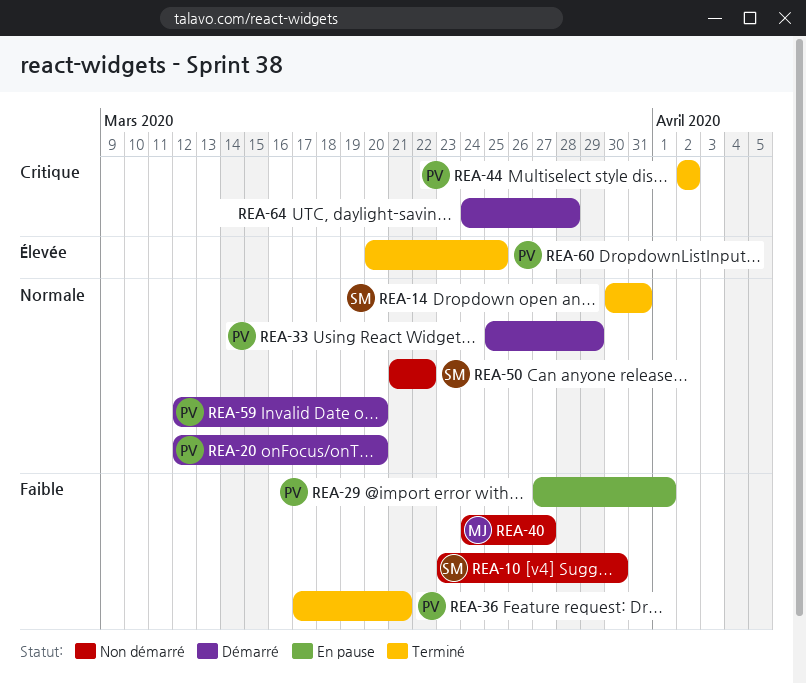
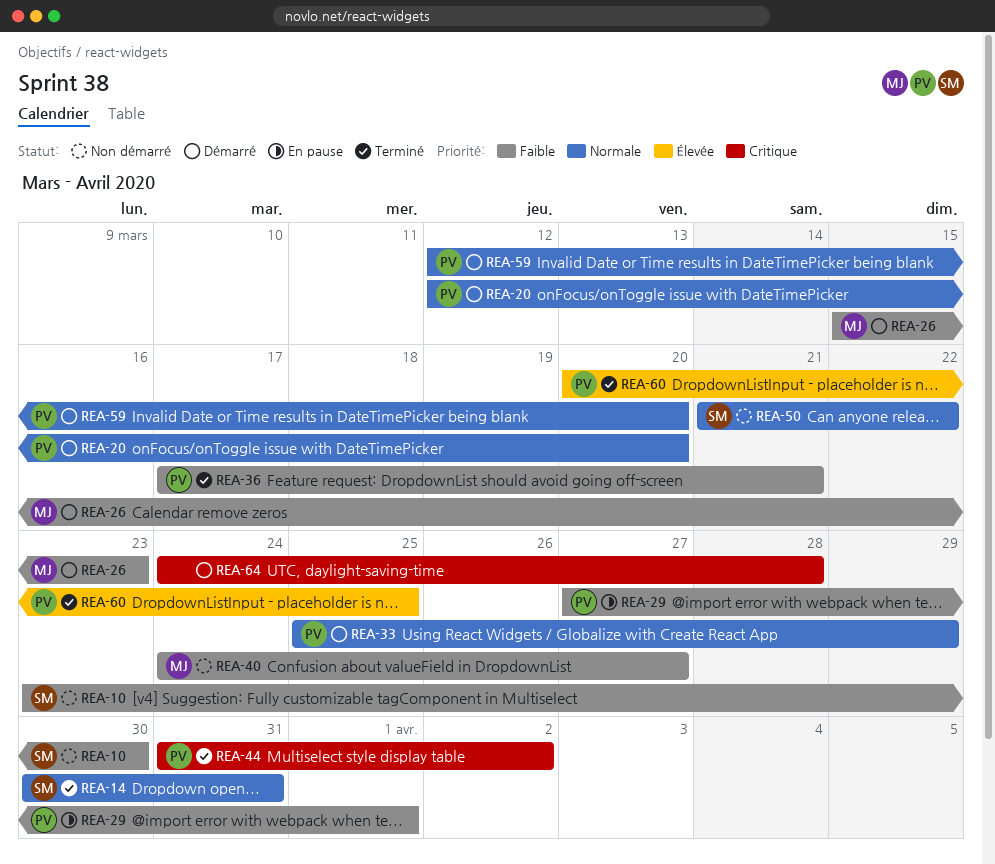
REA-26: none -> present
REA-44, start: Apr 2 -> Mar 31

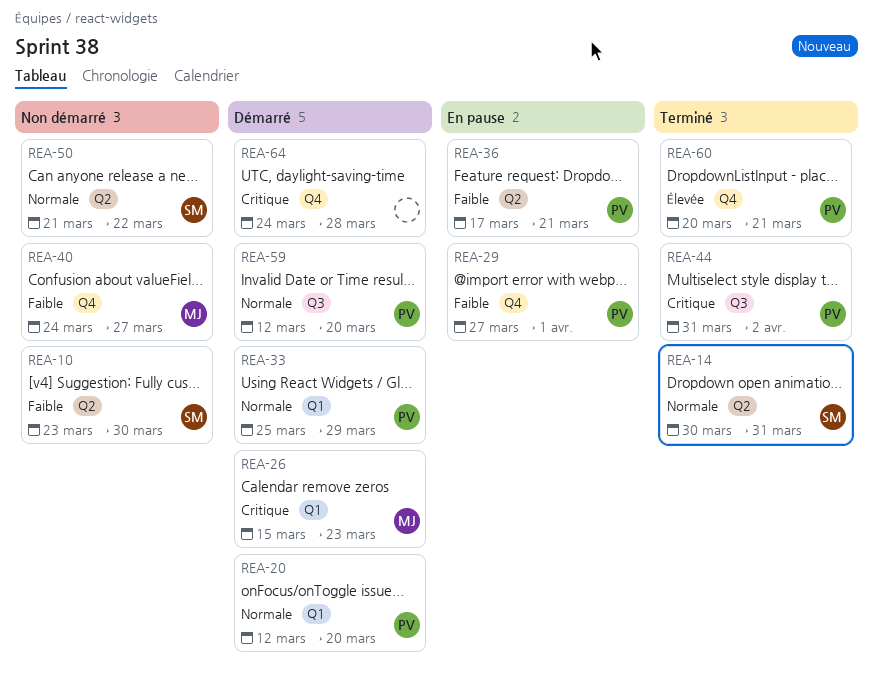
REA-26, priority: Faible -> Critique
REA-36, status: Terminé -> En pause
REA-60, due: Mar 25 -> Mar 21

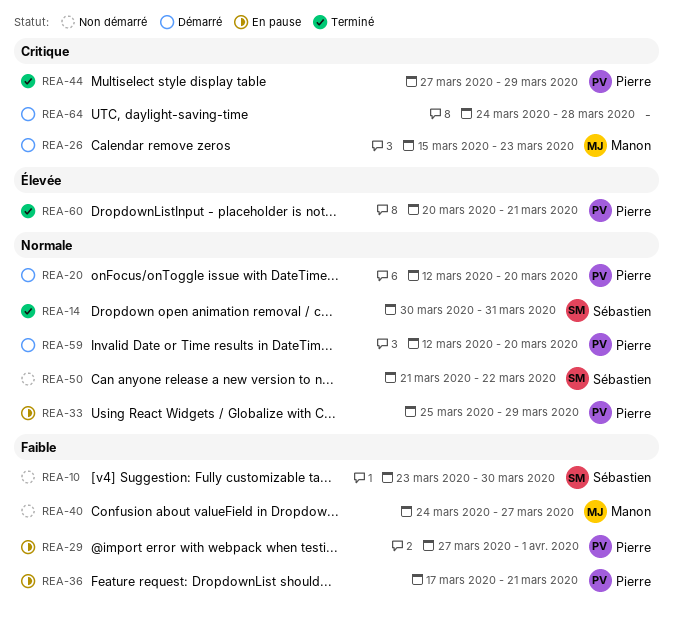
REA-33, status: Démarré -> En pause
REA-44, start: Mar 31 -> Mar 27
REA-44, due: Apr 2 -> Mar 29

